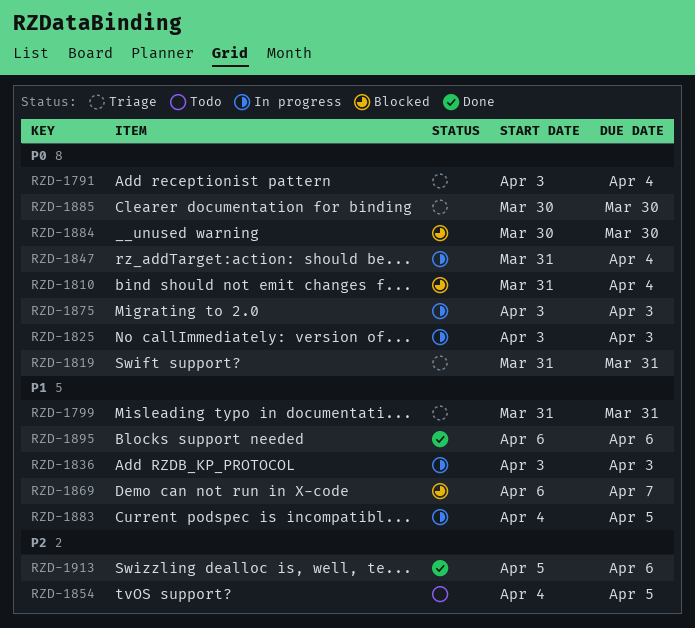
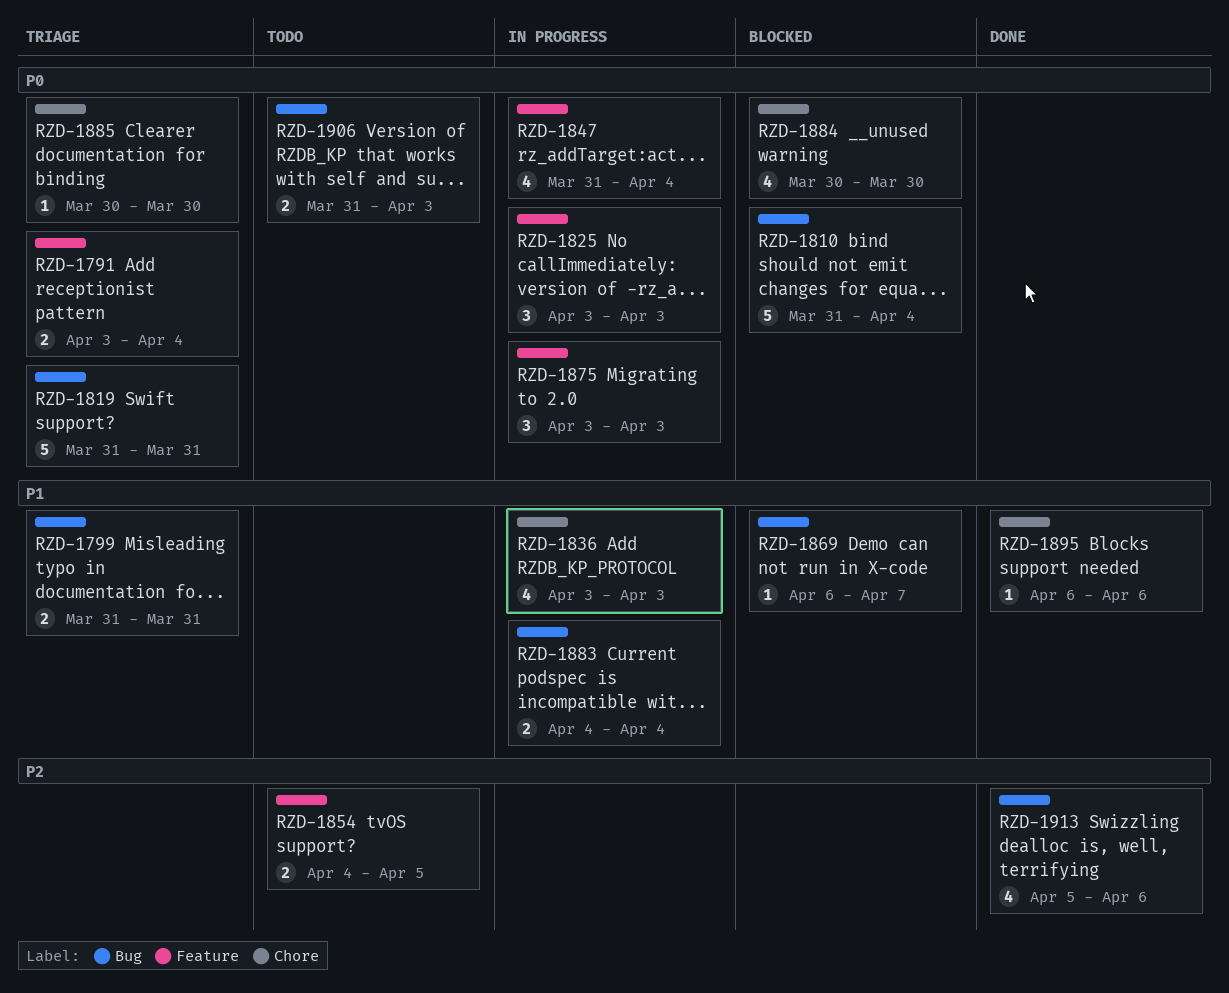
RZD-1883, due: Apr 5 -> Apr 4
RZD-1906: none -> present

